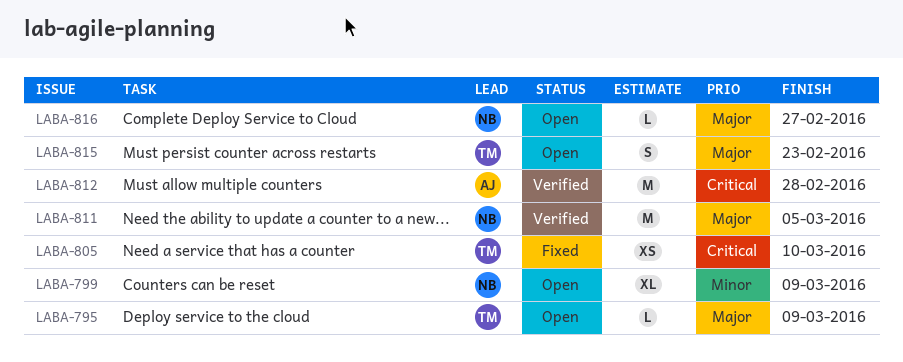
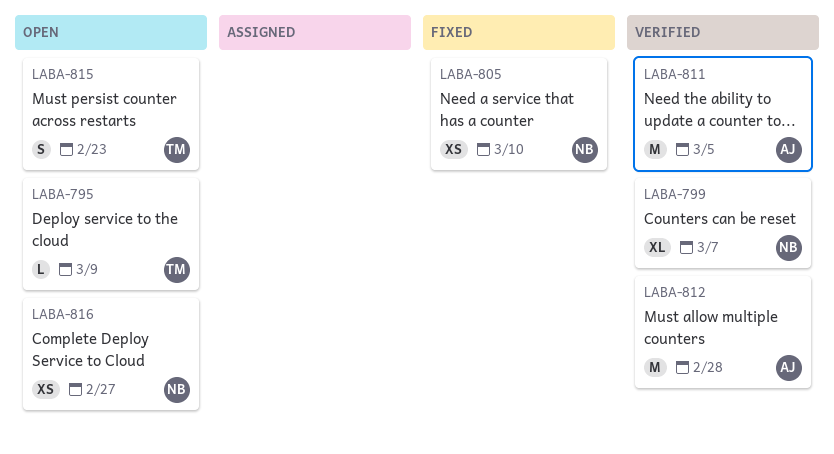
LABA-799, status: Open -> Verified
LABA-799, due: Mar 9 -> Mar 7
LABA-805, owner: TM -> NB
LABA-811, owner: NB -> AJ
LABA-816, estimate: L -> XS

